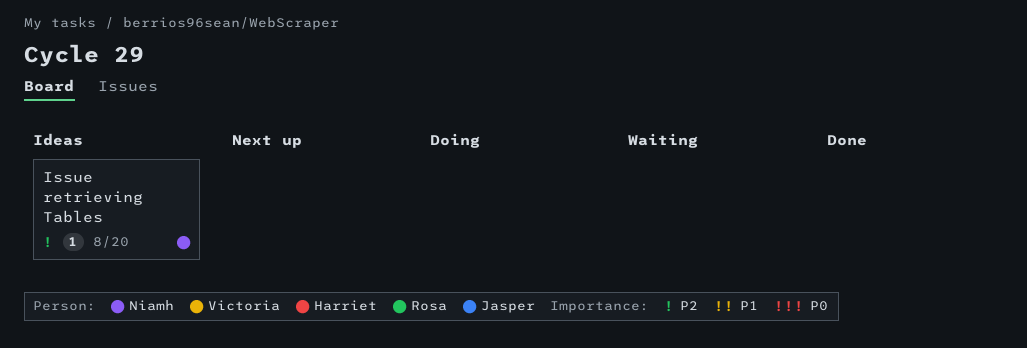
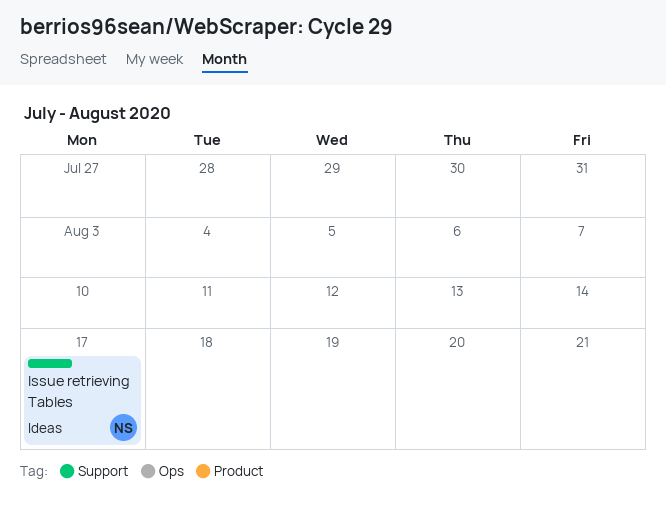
Issue retrieving Tables, due: Aug 20 -> Aug 17

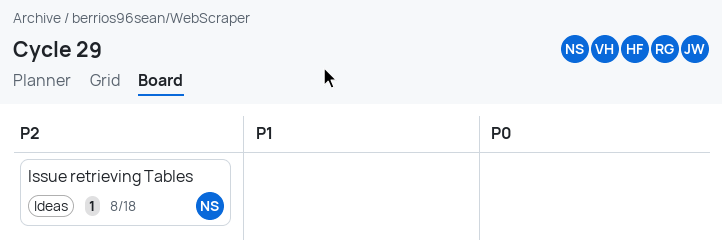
Issue retrieving Tables, due: Aug 17 -> Aug 18

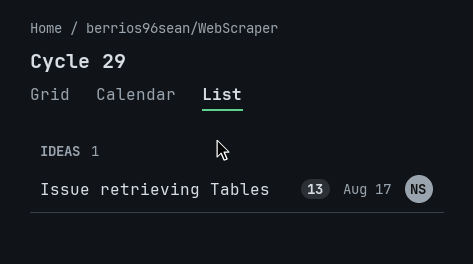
Issue retrieving Tables, estimate: 1 -> 13
Issue retrieving Tables, due: Aug 18 -> Aug 17

